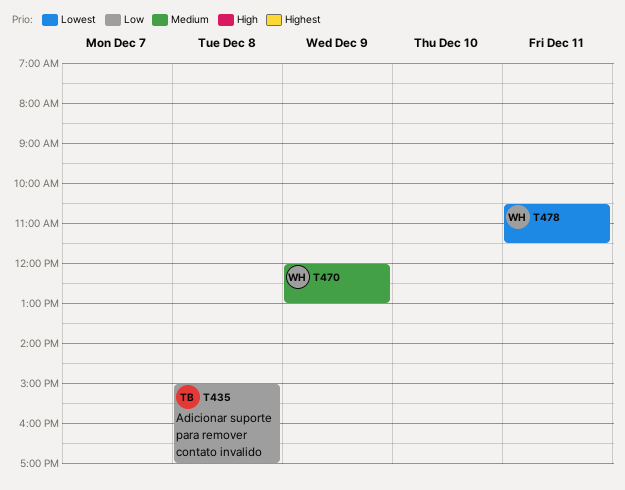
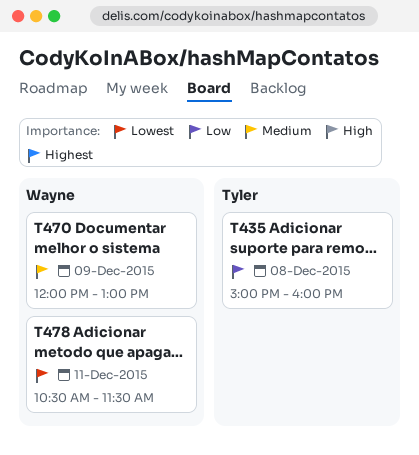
T435, ends: 17:00 -> 16:00

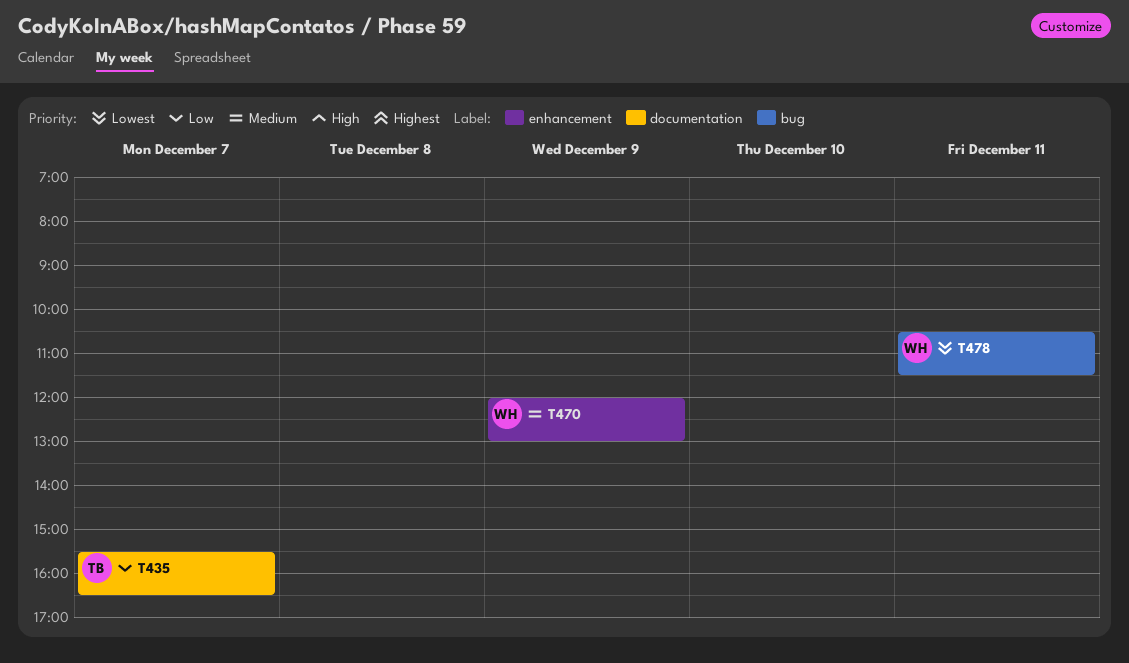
T435, day: Dec 8 -> Dec 7
T435, begins: 15:00 -> 15:30
T435, ends: 16:00 -> 16:30

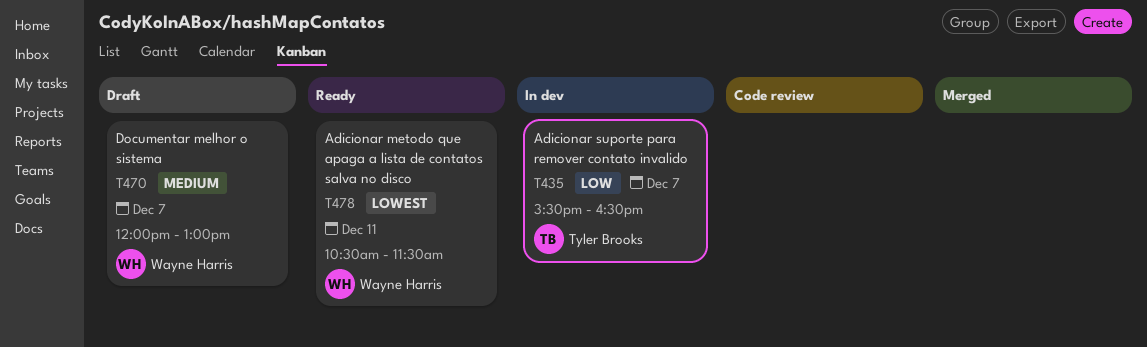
T470, day: Dec 9 -> Dec 7

